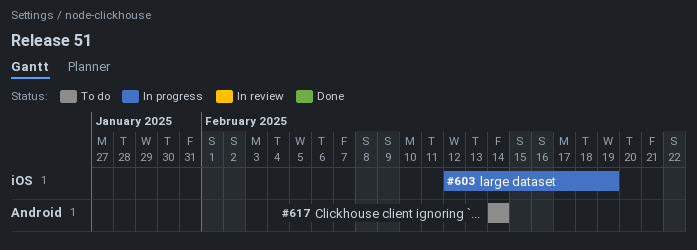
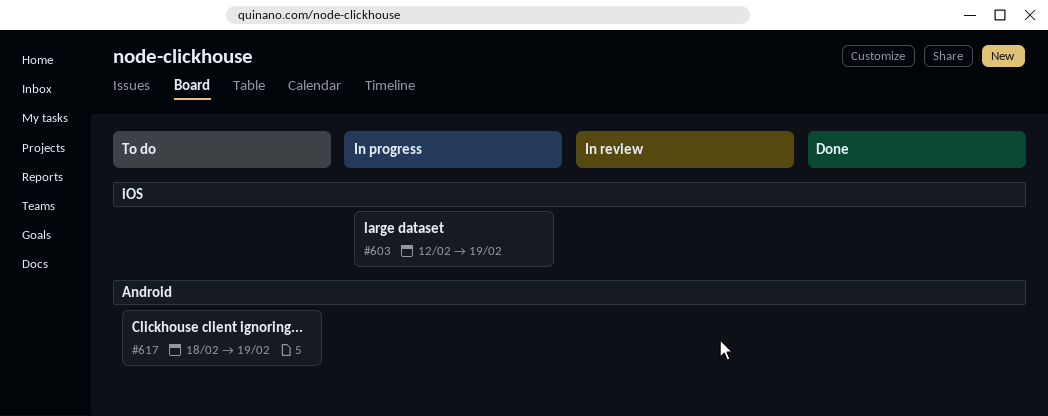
#617, start: Feb 14 -> Feb 18
#617, due: Feb 14 -> Feb 19

